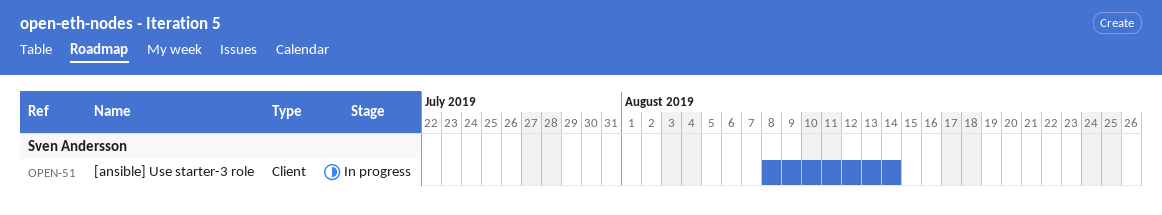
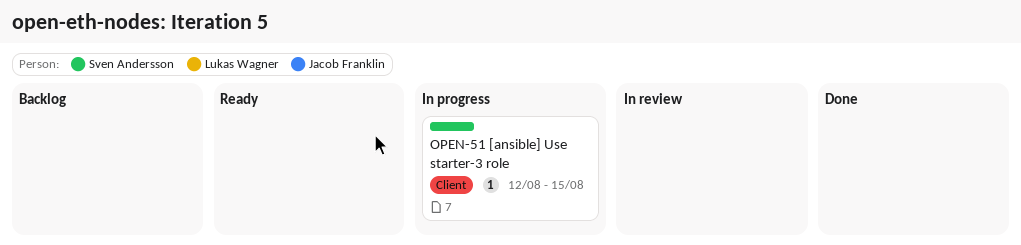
OPEN-51, start: Aug 8 -> Aug 12
OPEN-51, due: Aug 14 -> Aug 15

